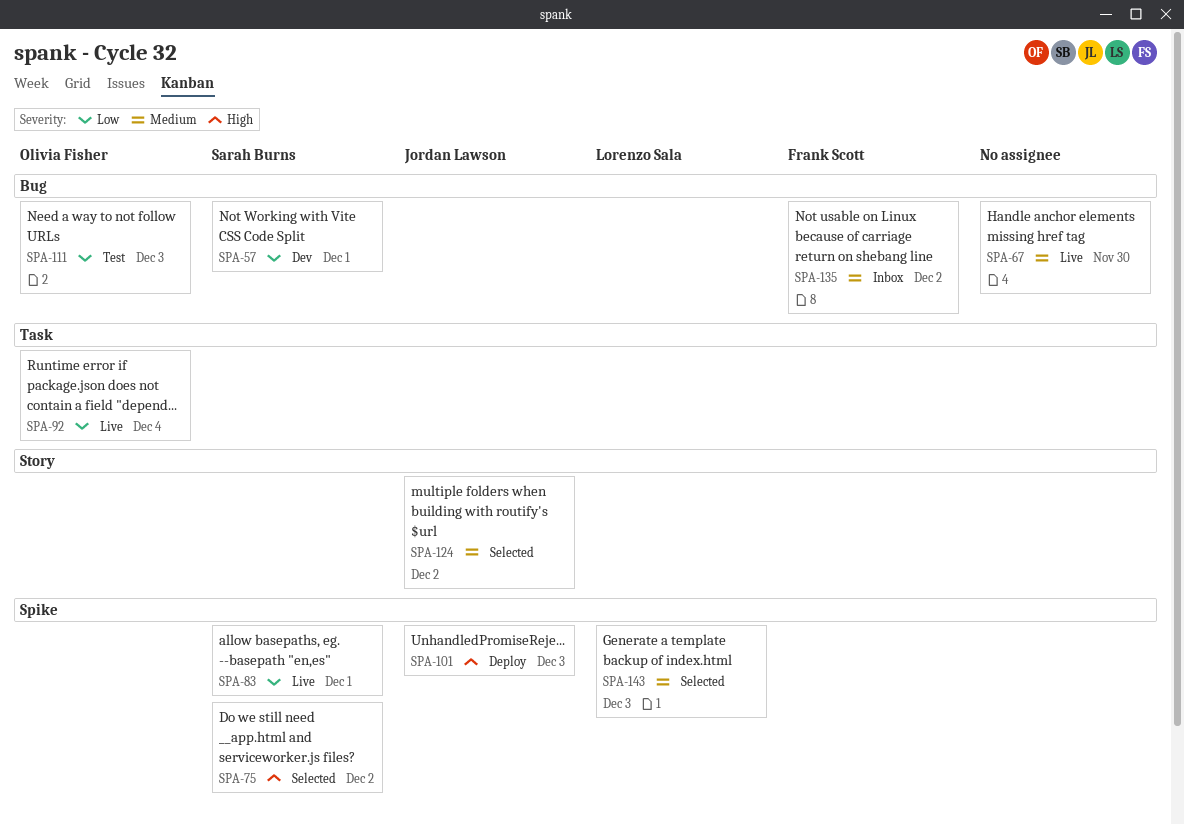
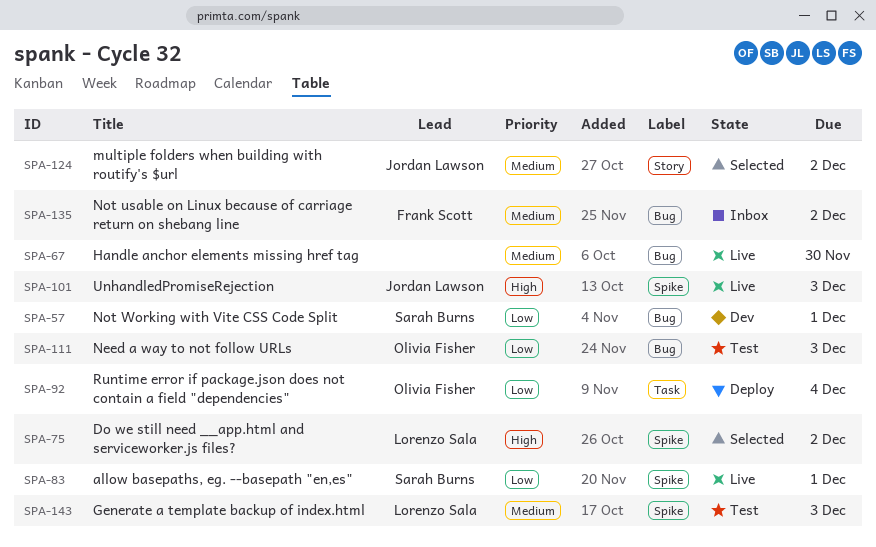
SPA-75, owner: Sarah Burns -> Lorenzo Sala
SPA-92, status: Live -> Deploy
SPA-101, status: Deploy -> Live
SPA-143, status: Selected -> Test

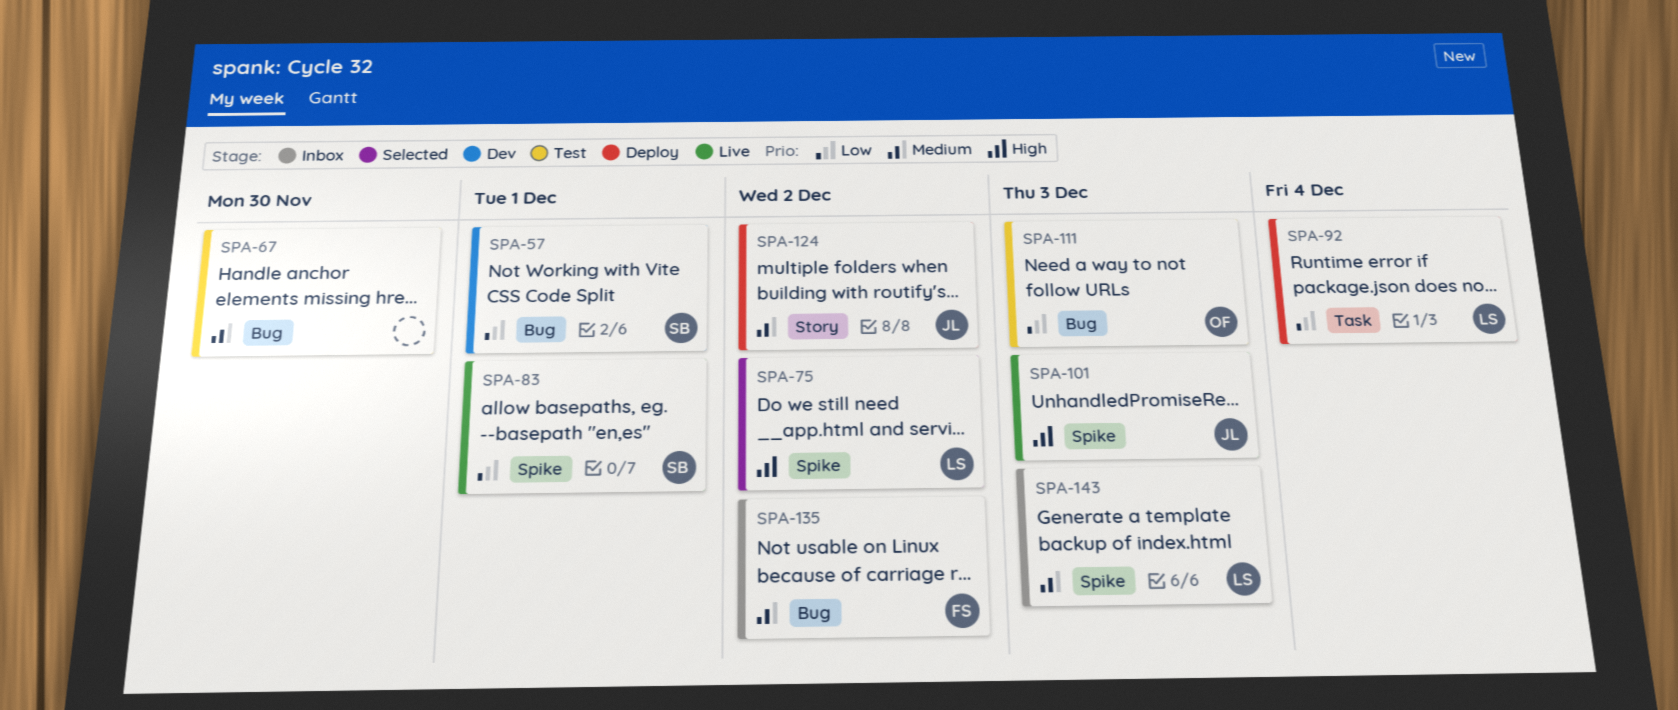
SPA-67, status: Live -> Test
SPA-92, owner: Olivia Fisher -> Lorenzo Sala
SPA-124, status: Selected -> Deploy
SPA-143, status: Test -> Inbox

